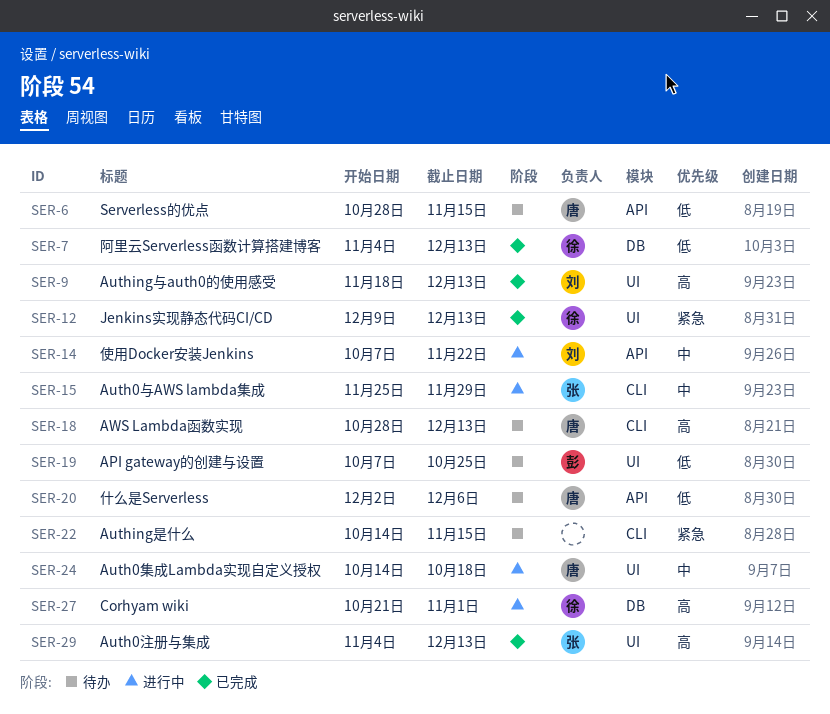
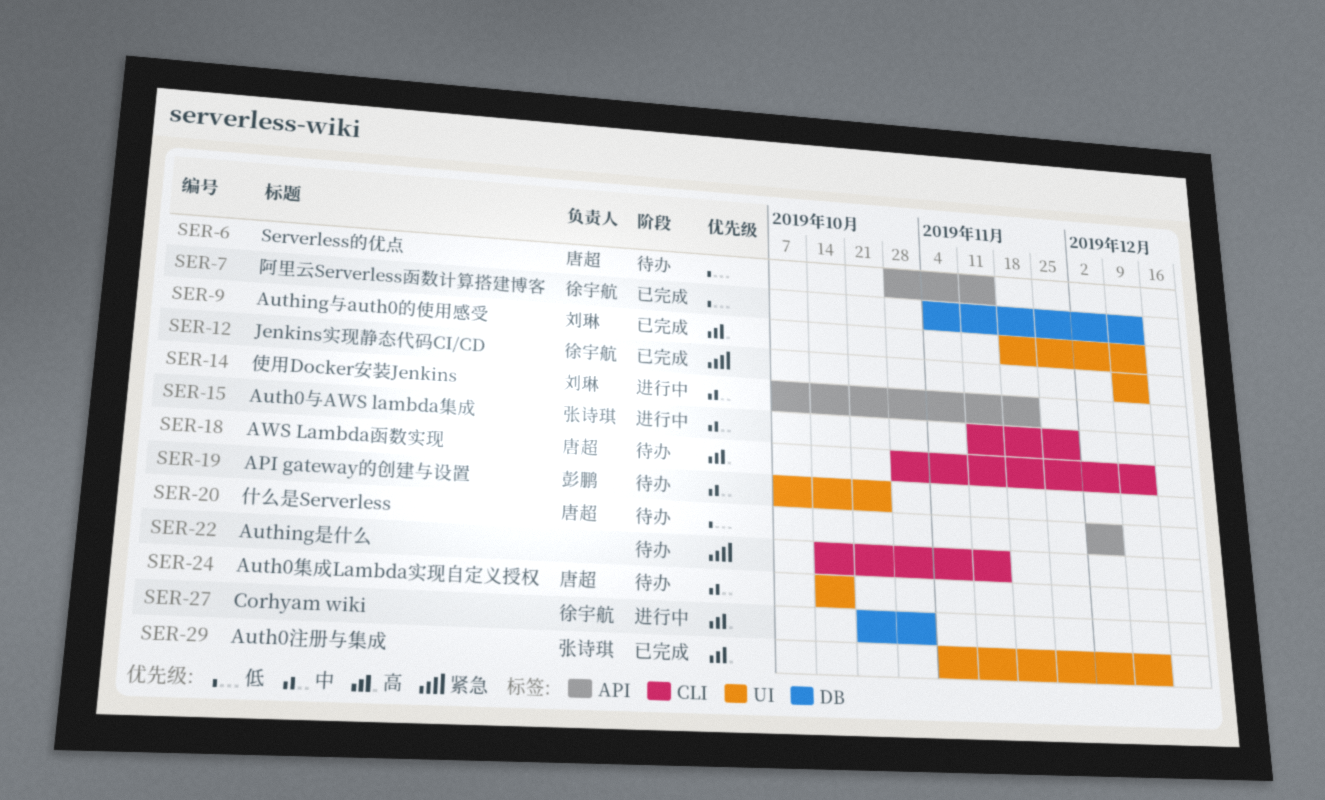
SER-15, start: Nov 25 -> Nov 11
SER-19, priority: 低 -> 中
SER-24, status: 进行中 -> 待办

